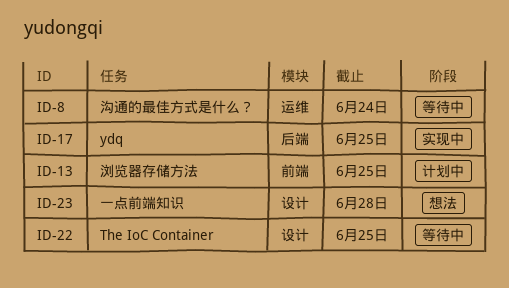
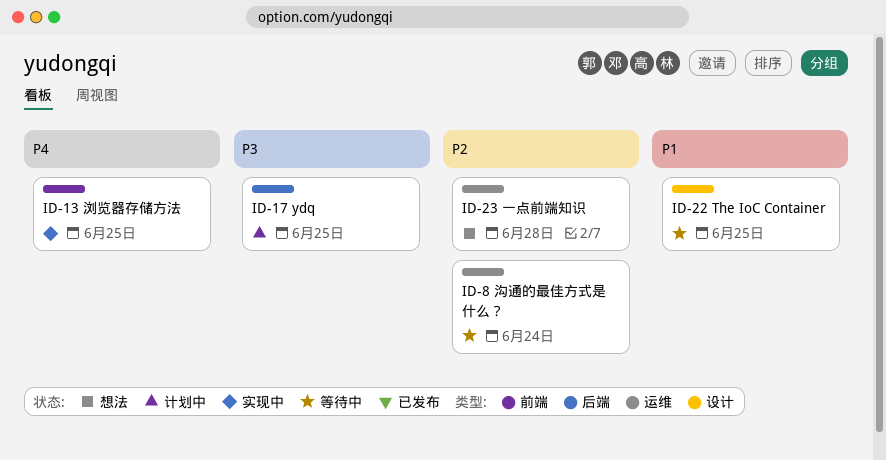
ID-13, status: 计划中 -> 实现中
ID-17, status: 实现中 -> 计划中
ID-23, label: 设计 -> 运维

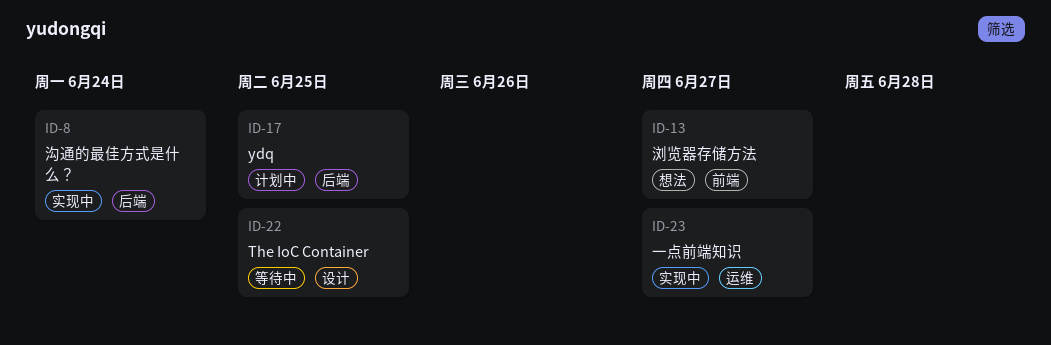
ID-8, status: 等待中 -> 实现中
ID-8, label: 运维 -> 后端
ID-13, status: 实现中 -> 想法
ID-13, due: Jun 25 -> Jun 27
ID-23, status: 想法 -> 实现中
ID-23, due: Jun 28 -> Jun 27

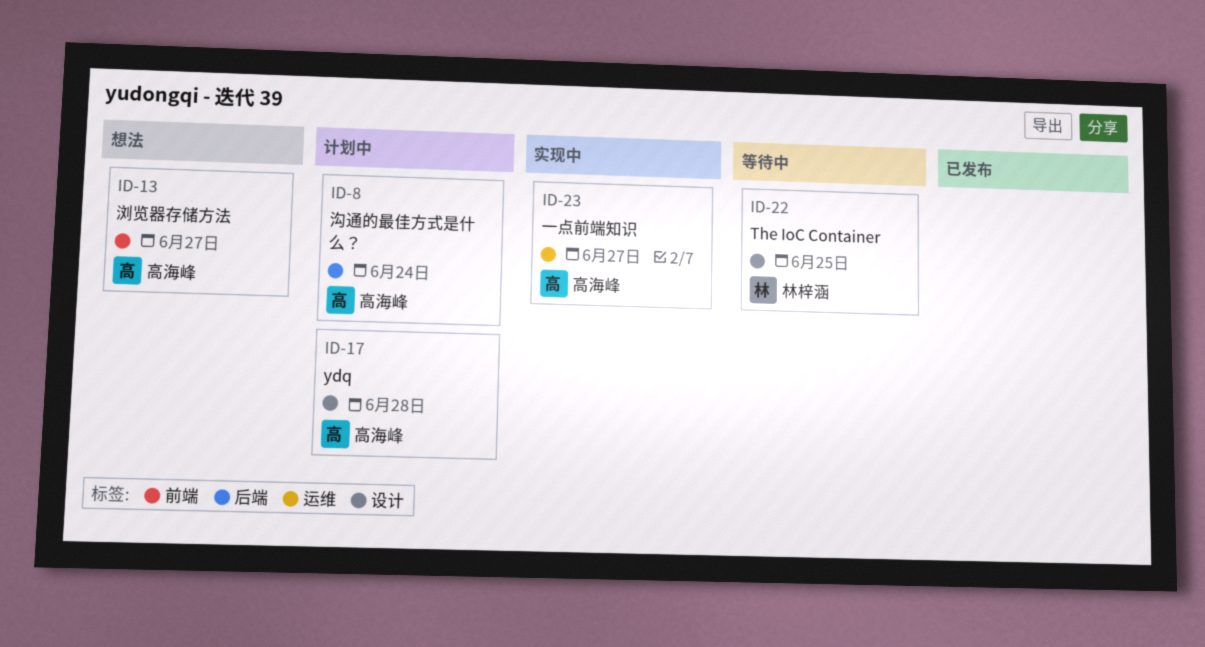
ID-8, status: 实现中 -> 计划中
ID-17, label: 后端 -> 设计
ID-17, due: Jun 25 -> Jun 28

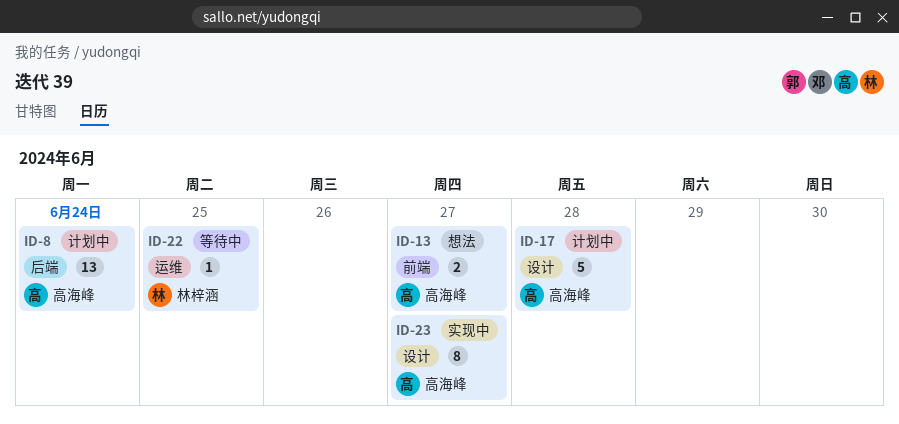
ID-22, label: 设计 -> 运维
ID-23, label: 运维 -> 设计

